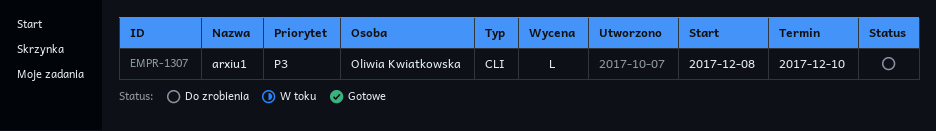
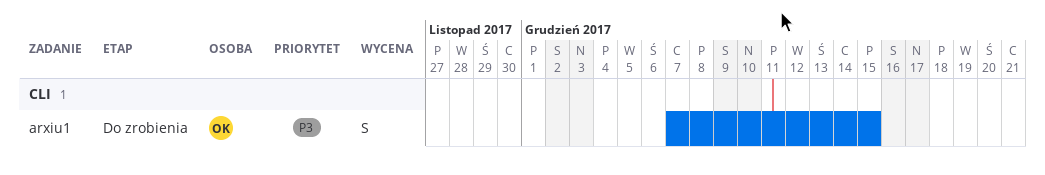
arxiu1, estimate: L -> S
arxiu1, start: Dec 8 -> Dec 7
arxiu1, due: Dec 10 -> Dec 15

